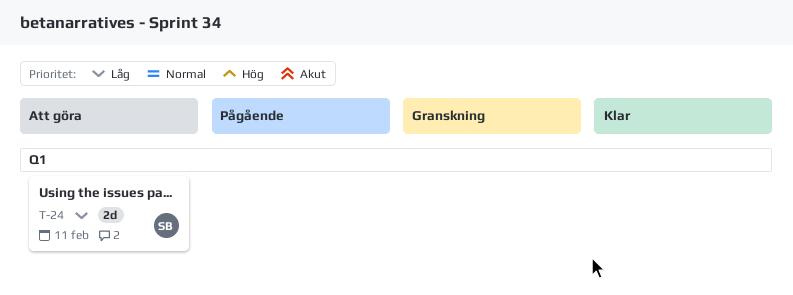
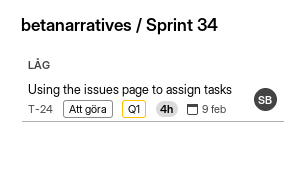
T-24, estimate: 2d -> 4h
T-24, due: Feb 11 -> Feb 9

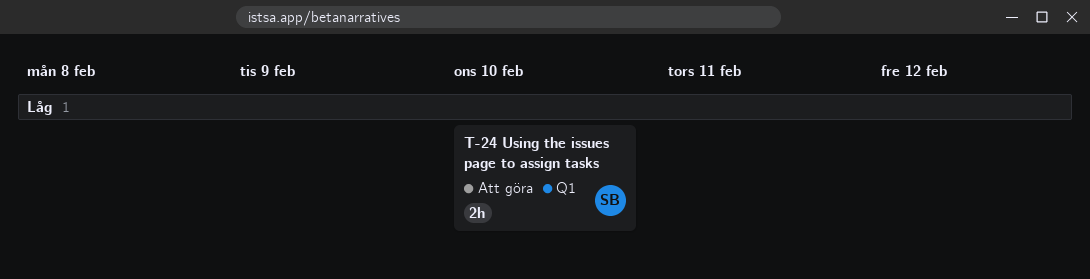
T-24, estimate: 4h -> 2h
T-24, due: Feb 9 -> Feb 10

